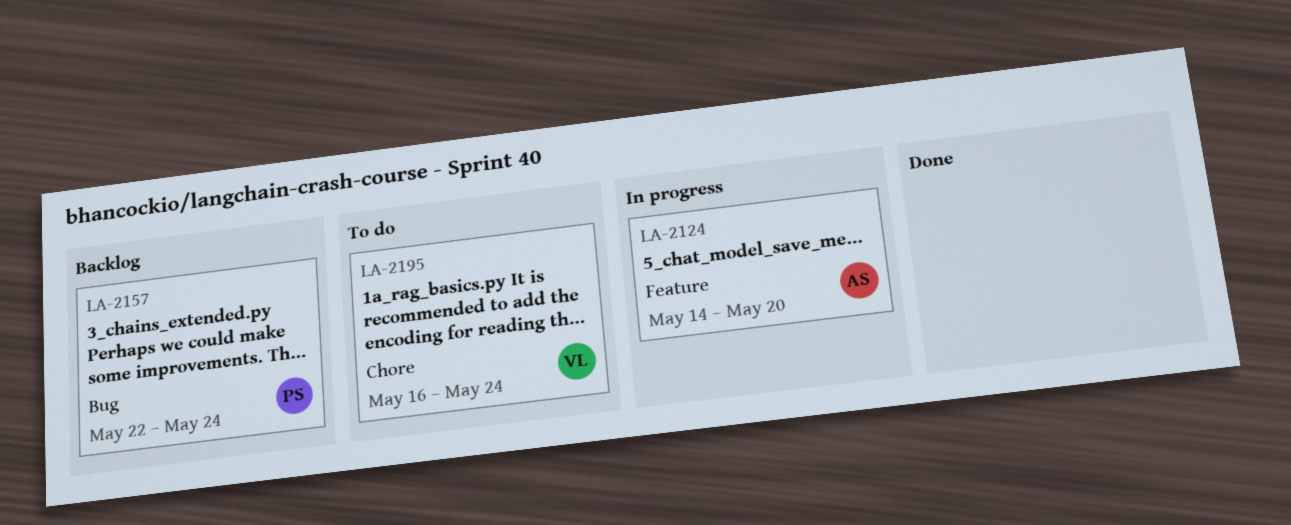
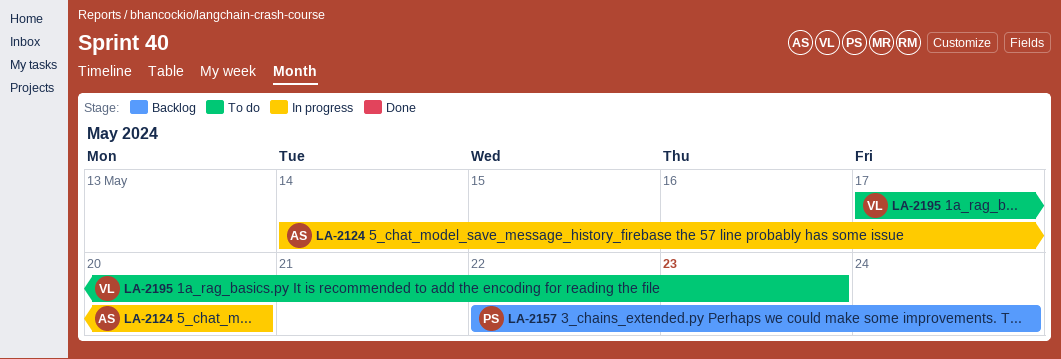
LA-2195, start: May 16 -> May 17
LA-2195, due: May 24 -> May 23

